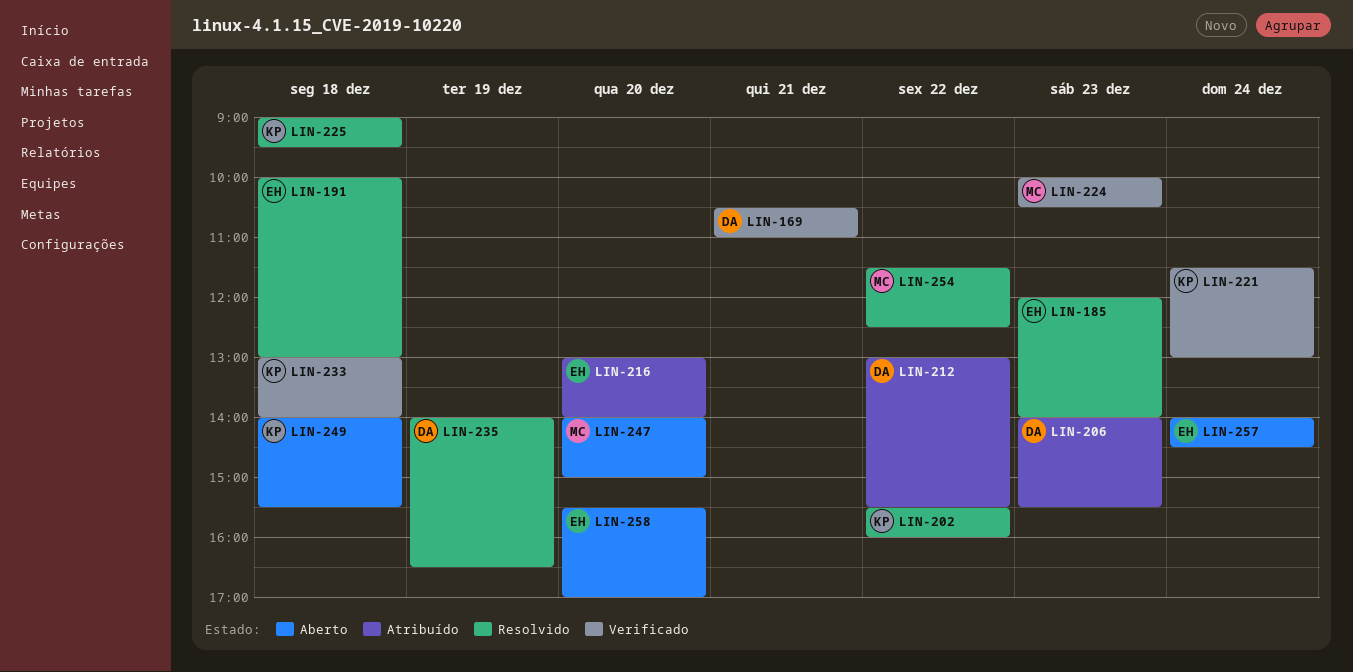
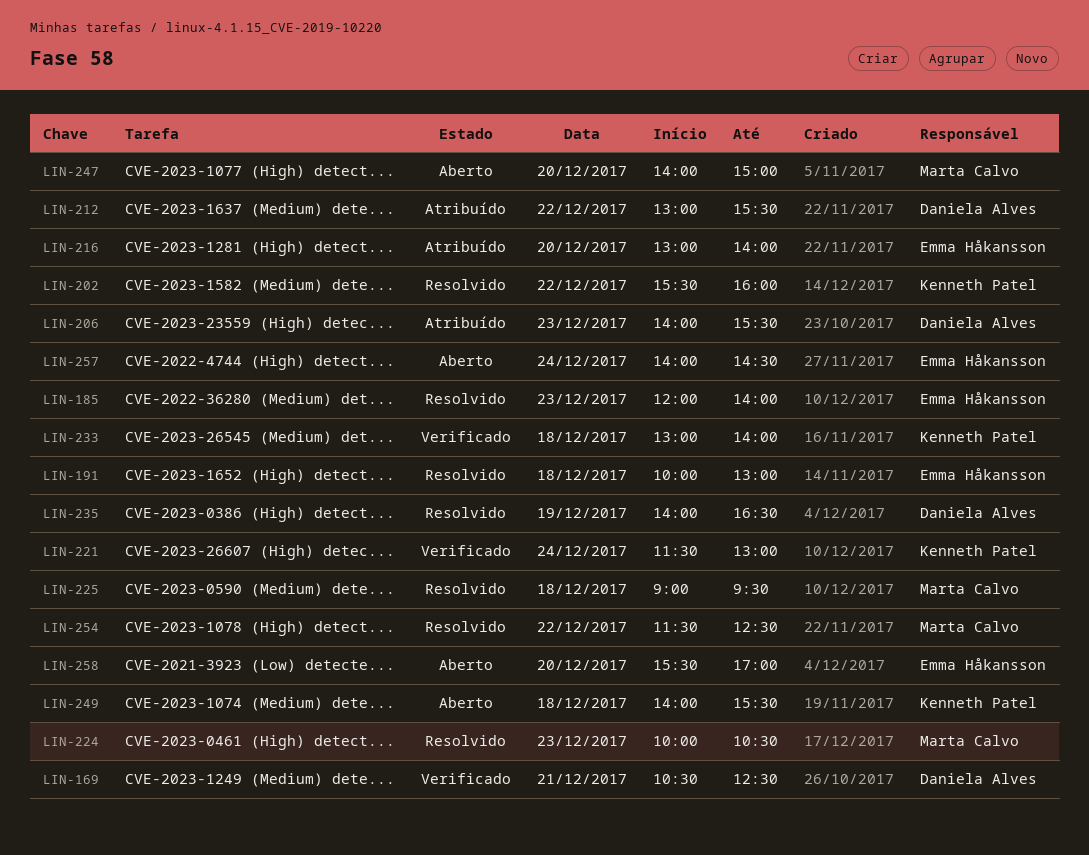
LIN-169, ends: 11:00 -> 12:30
LIN-224, status: Verificado -> Resolvido
LIN-225, owner: Kenneth Patel -> Marta Calvo

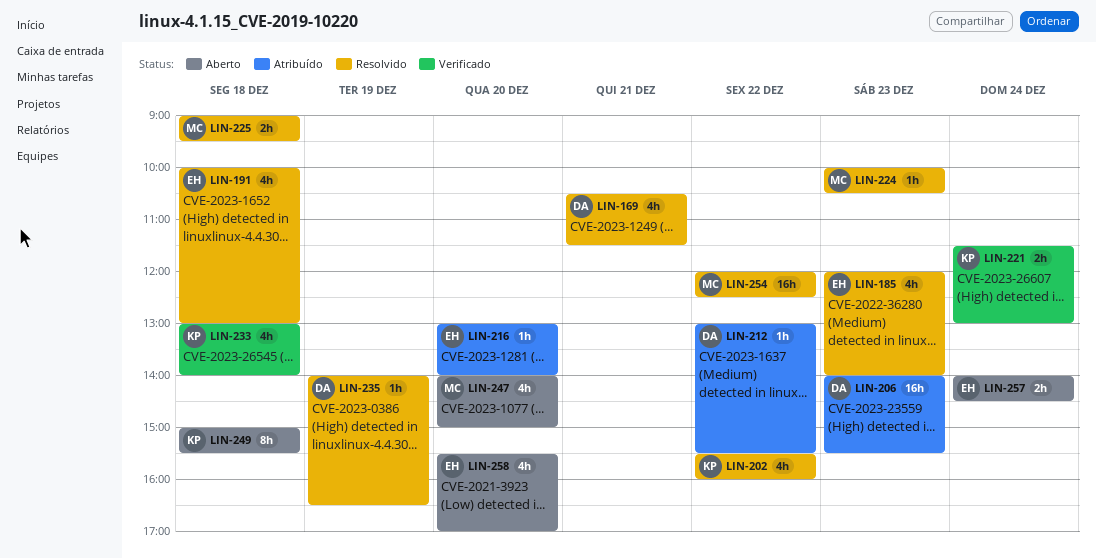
LIN-169, status: Verificado -> Resolvido
LIN-169, ends: 12:30 -> 11:30
LIN-249, begins: 14:00 -> 15:00
LIN-254, begins: 11:30 -> 12:00

